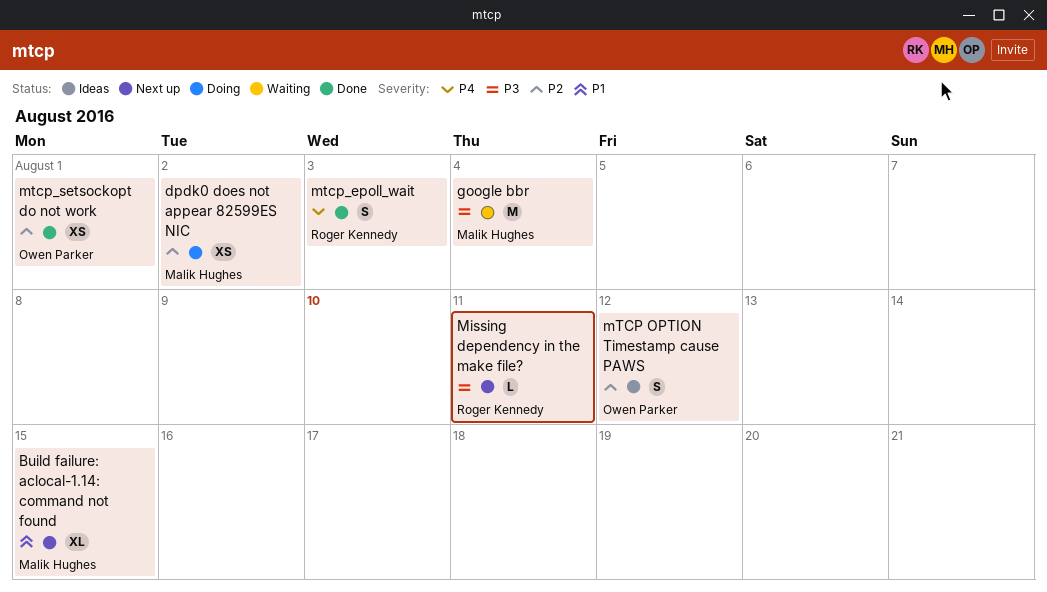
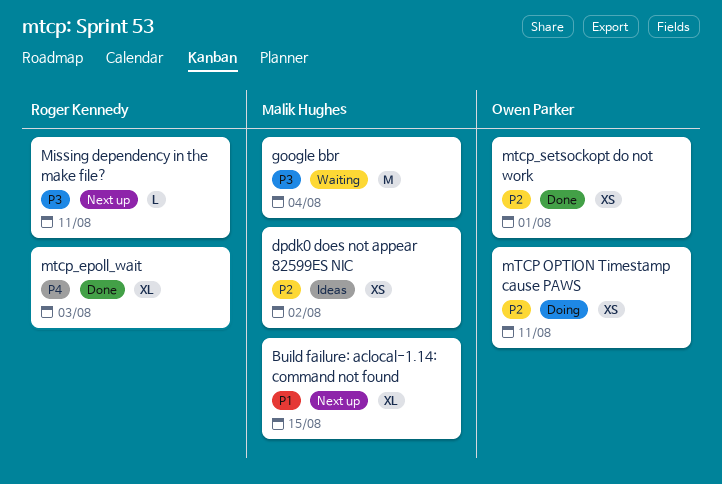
dpdk0 does not appear 82599ES NIC, status: Doing -> Ideas
mTCP OPTION Timestamp cause PAWS, status: Ideas -> Doing
mTCP OPTION Timestamp cause PAWS, estimate: S -> XS
mTCP OPTION Timestamp cause PAWS, due: Aug 12 -> Aug 11
mtcp_epoll_wait, estimate: S -> XL

